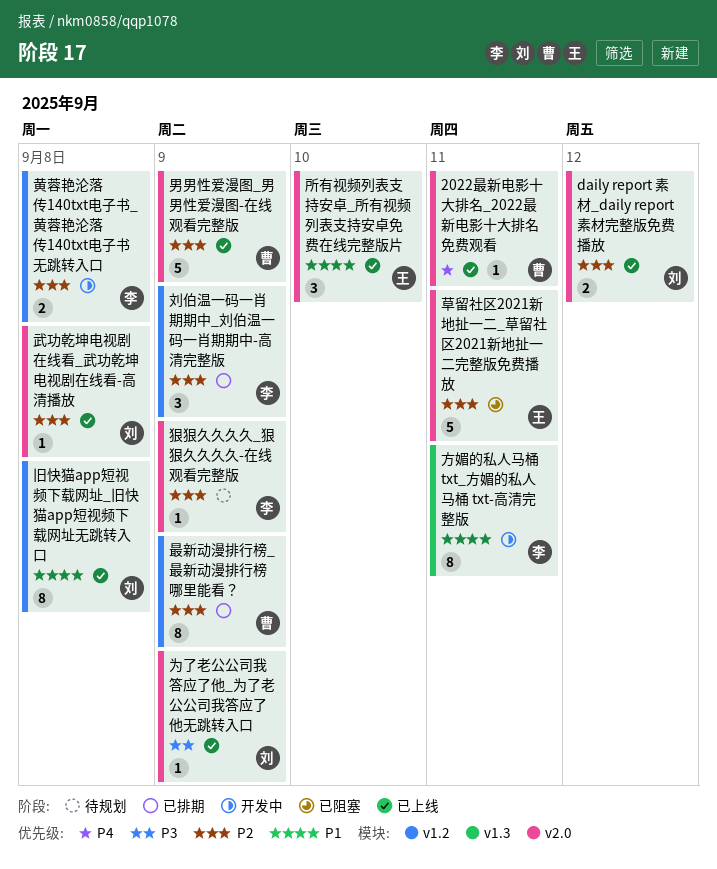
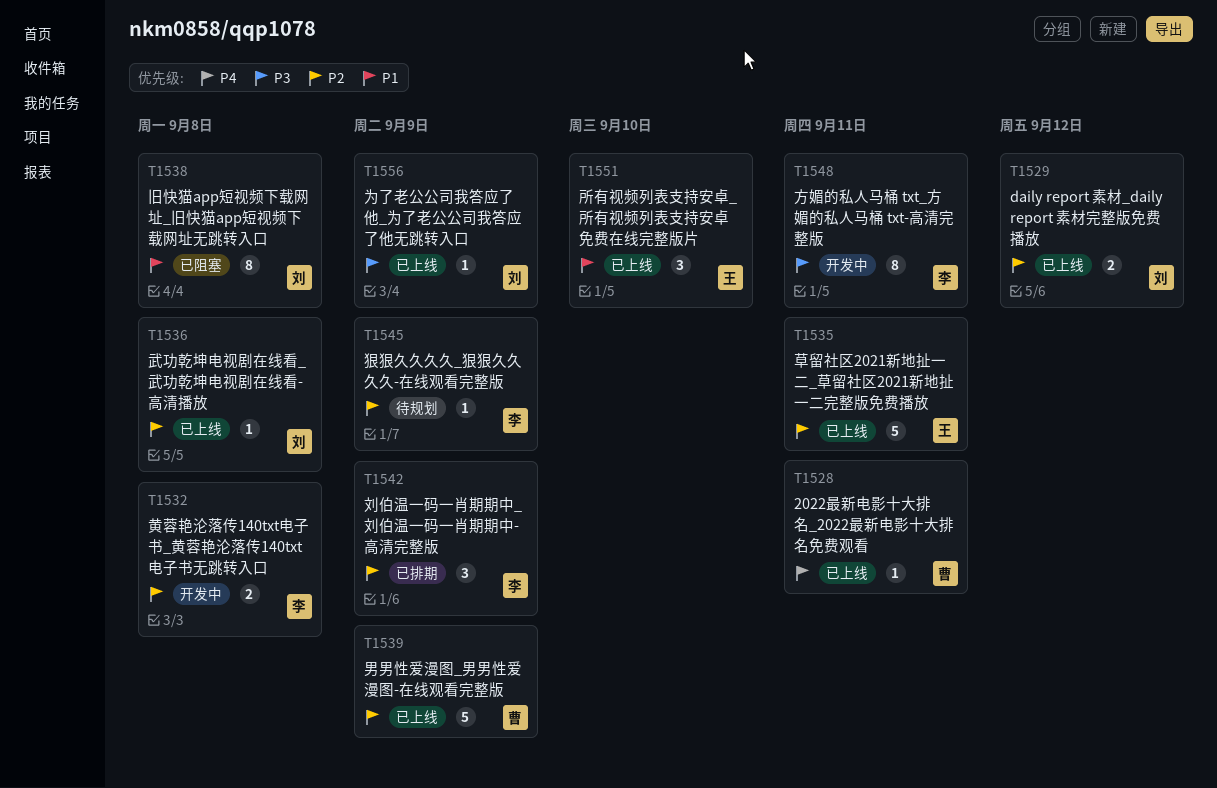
方媚的私人马桶 txt_方媚的私人马桶 txt-高清完整版, priority: P1 -> P3
旧快猫app短视频下载网址_旧快猫app短视频下载网址无跳转入口, status: 已上线 -> 已阻塞
最新动漫排行榜_最新动漫排行榜哪里能看？: present -> none
草留社区2021新地扯一二_草留社区2021新地扯一二完整版免费播放, status: 已阻塞 -> 已上线

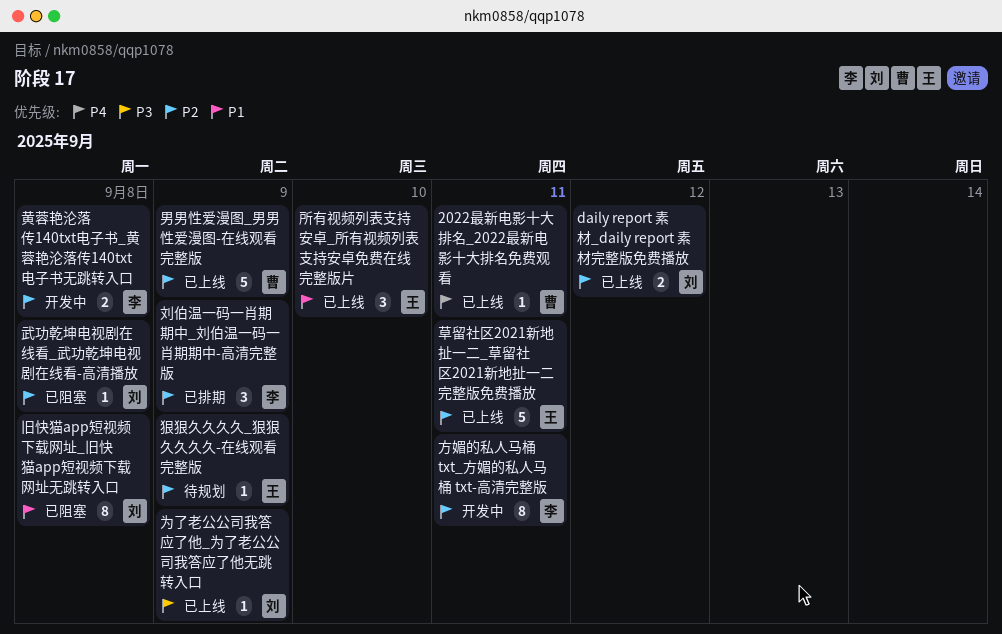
方媚的私人马桶 txt_方媚的私人马桶 txt-高清完整版, priority: P3 -> P2
武功乾坤电视剧在线看_武功乾坤电视剧在线看-高清播放, status: 已上线 -> 已阻塞
狠狠久久久久_狠狠久久久久-在线观看完整版, owner: 李 -> 王

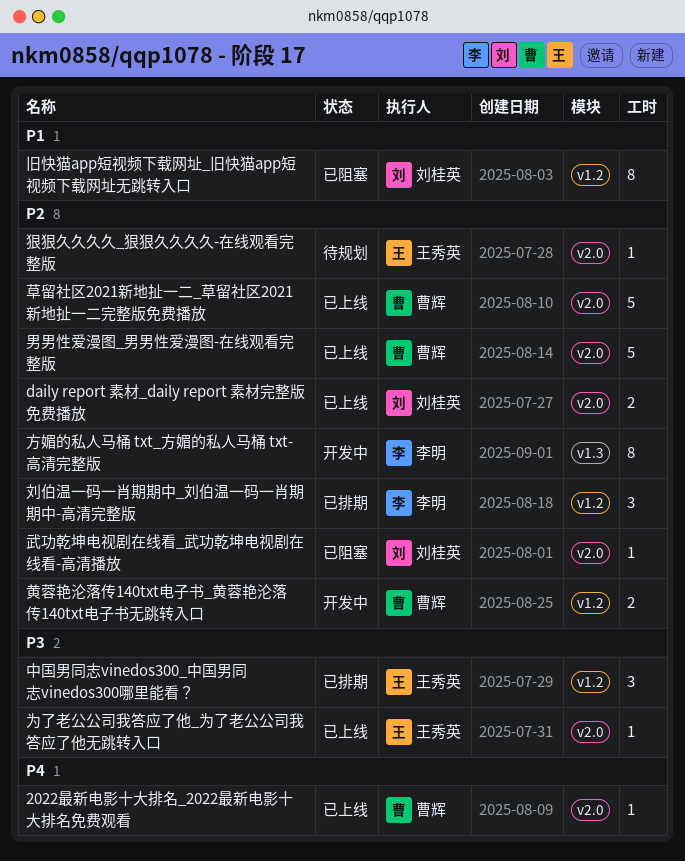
中国男同志vinedos300_中国男同志vinedos300哪里能看？: none -> present
为了老公公司我答应了他_为了老公公司我答应了他无跳转入口, owner: 刘桂英 -> 王秀英
所有视频列表支持安卓_所有视频列表支持安卓免费在线完整版片: present -> none
草留社区2021新地扯一二_草留社区2021新地扯一二完整版免费播放, owner: 王秀英 -> 曹辉
黄蓉艳沦落传140txt电子书_黄蓉艳沦落传140txt电子书无跳转入口, owner: 李明 -> 曹辉

